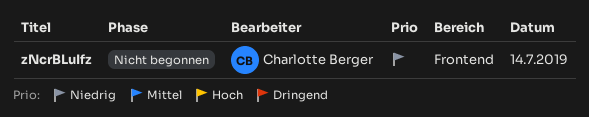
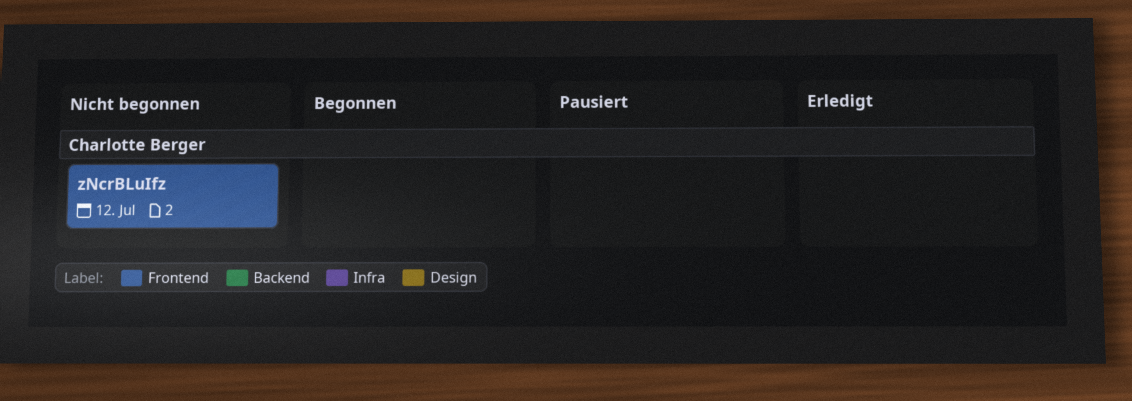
zNcrBLuIfz, day: Jul 14 -> Jul 12

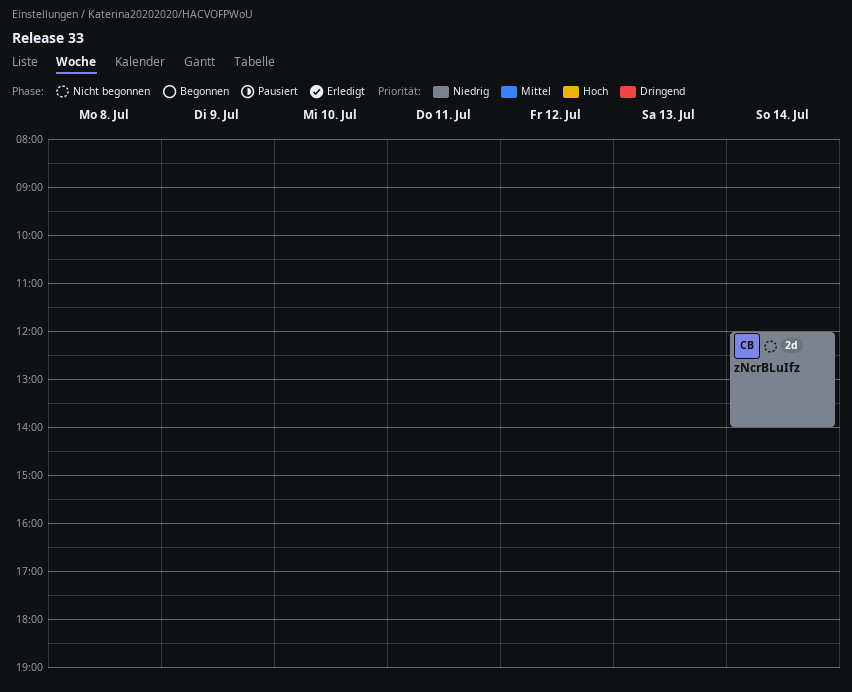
zNcrBLuIfz, day: Jul 12 -> Jul 14

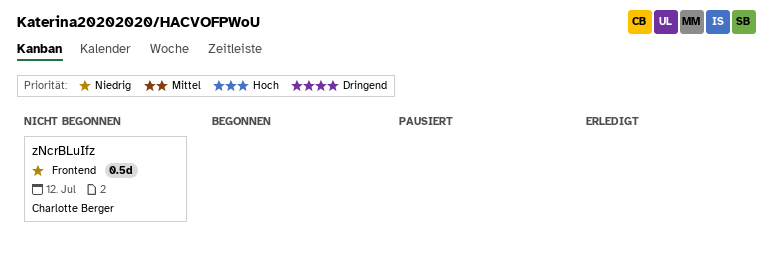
zNcrBLuIfz, estimate: 2d -> 0.5d
zNcrBLuIfz, day: Jul 14 -> Jul 12

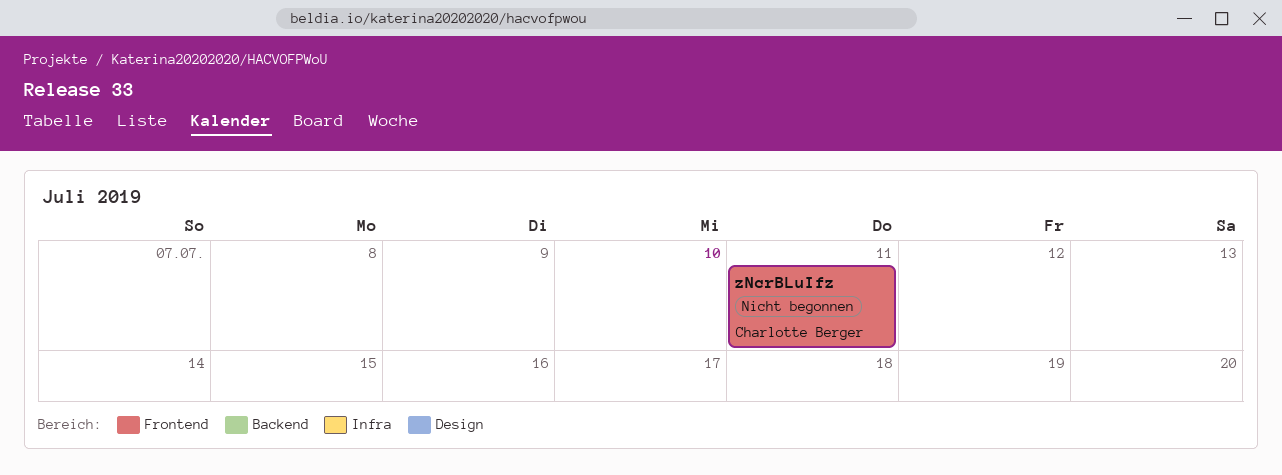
zNcrBLuIfz, day: Jul 12 -> Jul 11

